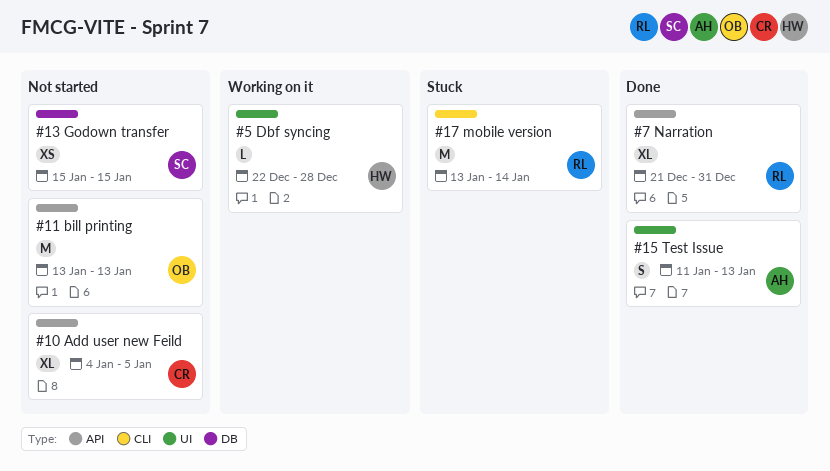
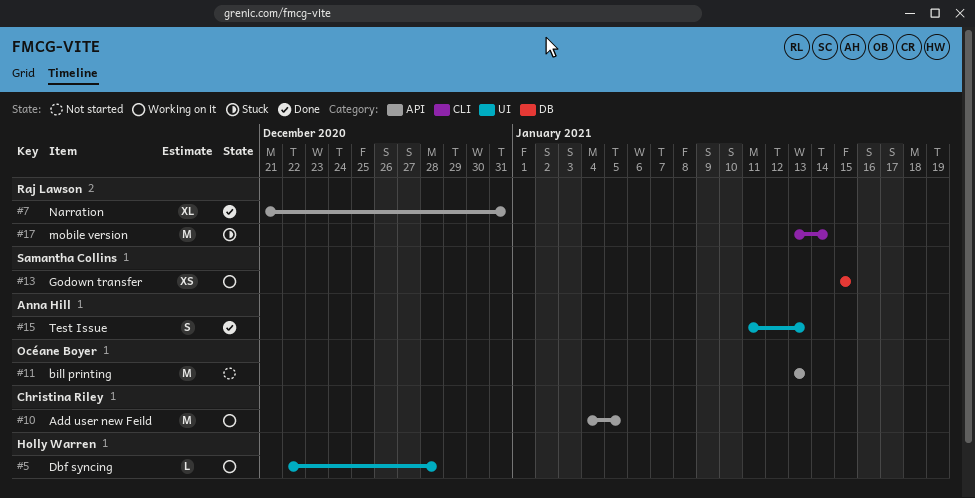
#10, status: Not started -> Working on it
#10, estimate: XL -> M
#13, status: Not started -> Working on it

